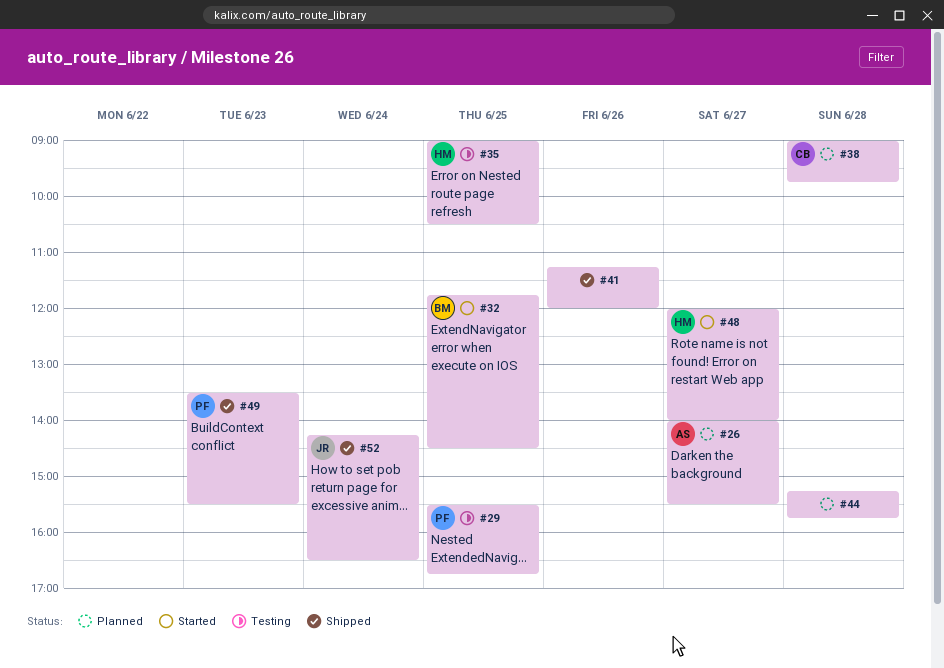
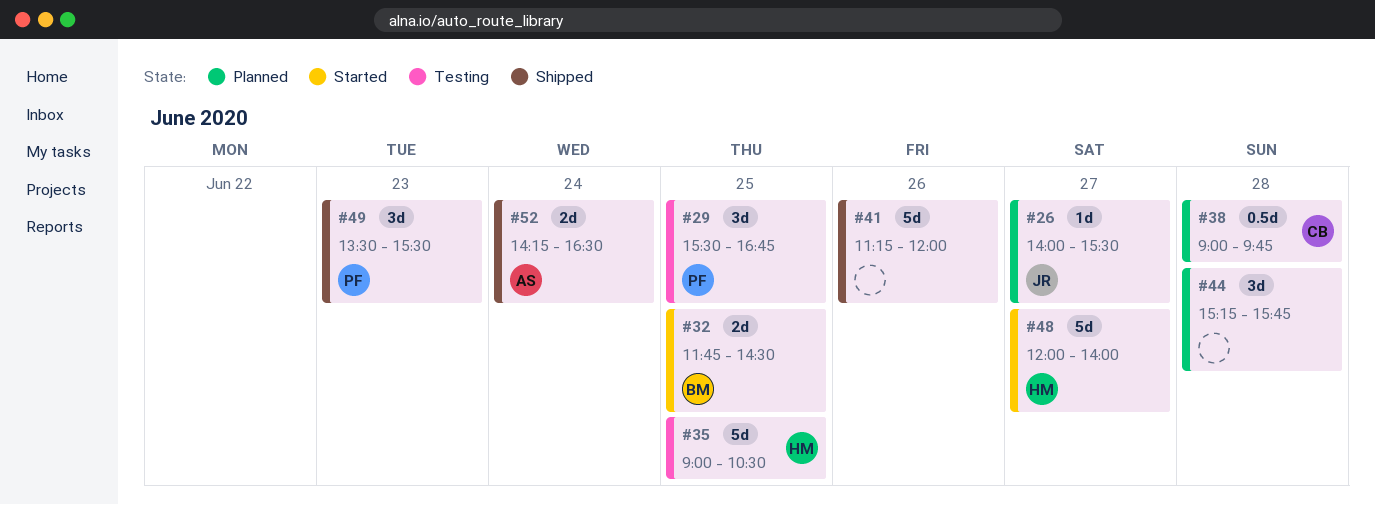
#26, owner: AS -> JR
#52, owner: JR -> AS

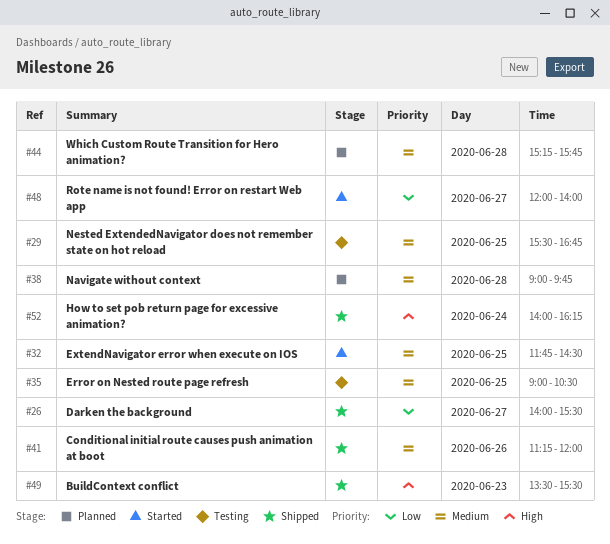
#26, status: Planned -> Shipped
#52, begins: 14:15 -> 14:00
#52, ends: 16:30 -> 16:15

